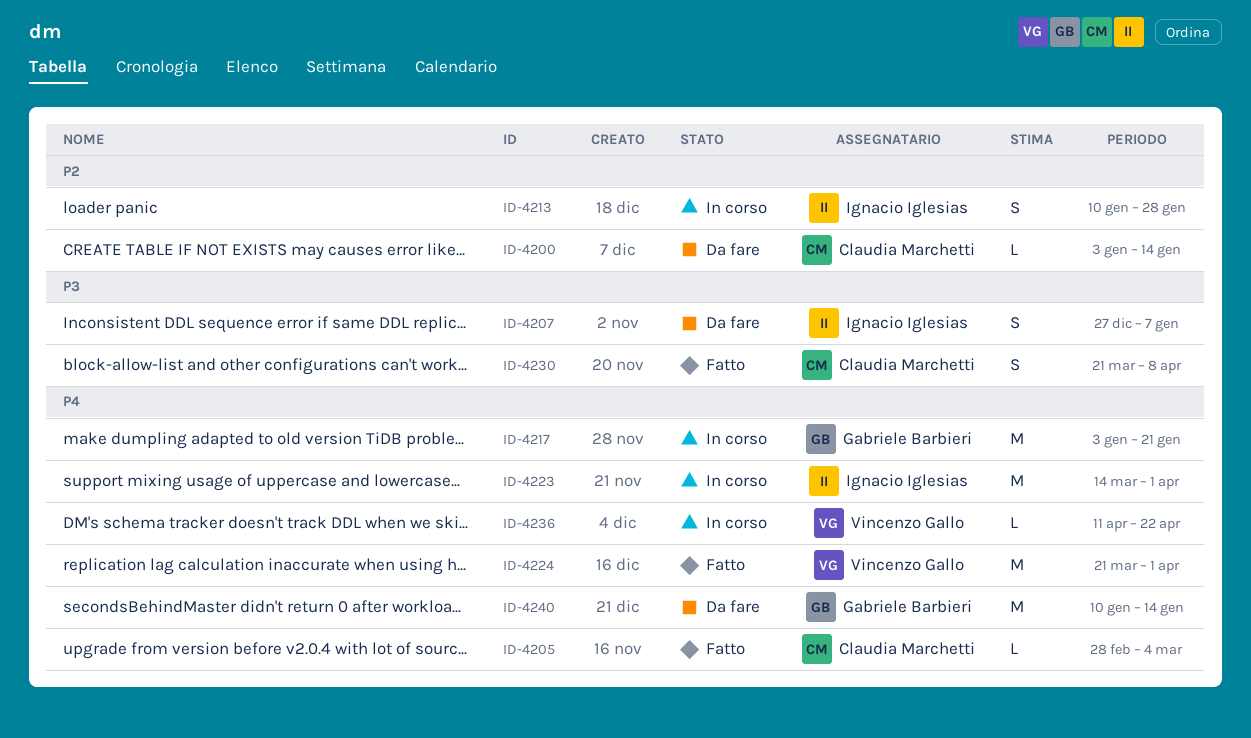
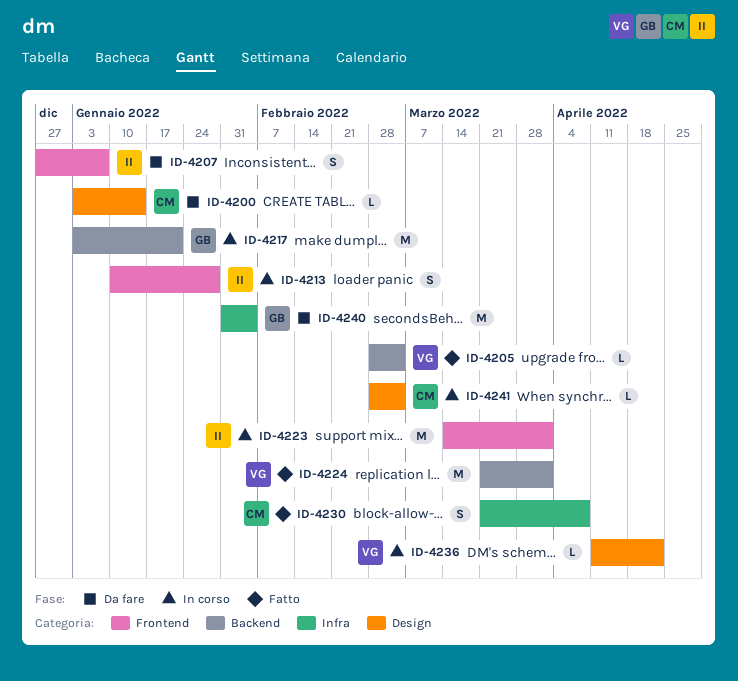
ID-4205, owner: Claudia Marchetti -> Vincenzo Gallo
ID-4240, start: Jan 10 -> Jan 31
ID-4240, due: Jan 14 -> Feb 4
ID-4241: none -> present

